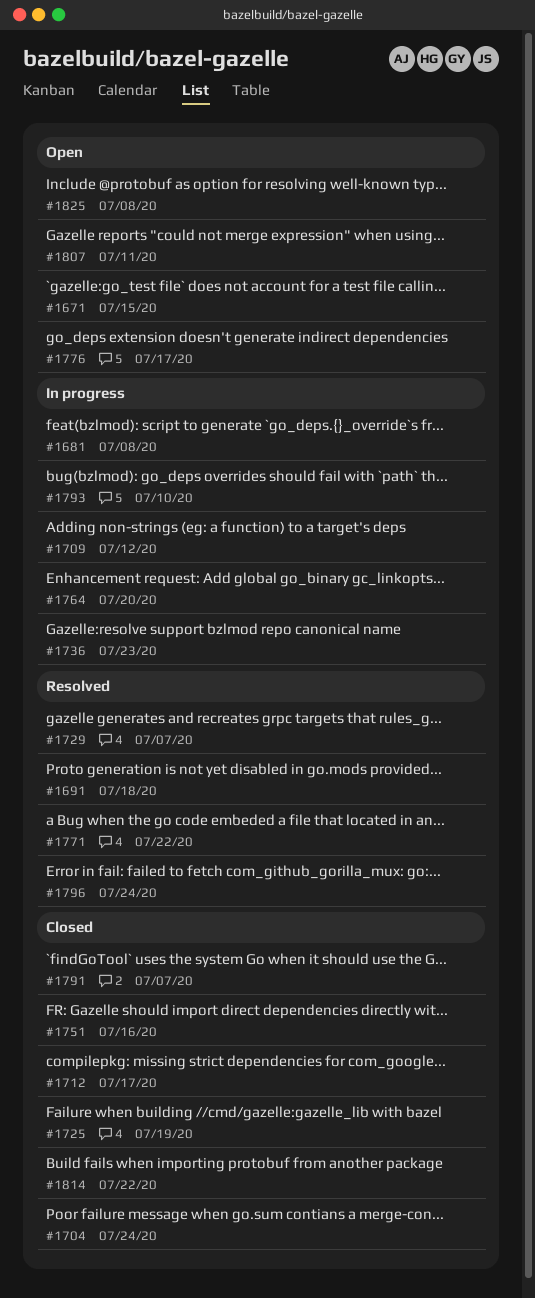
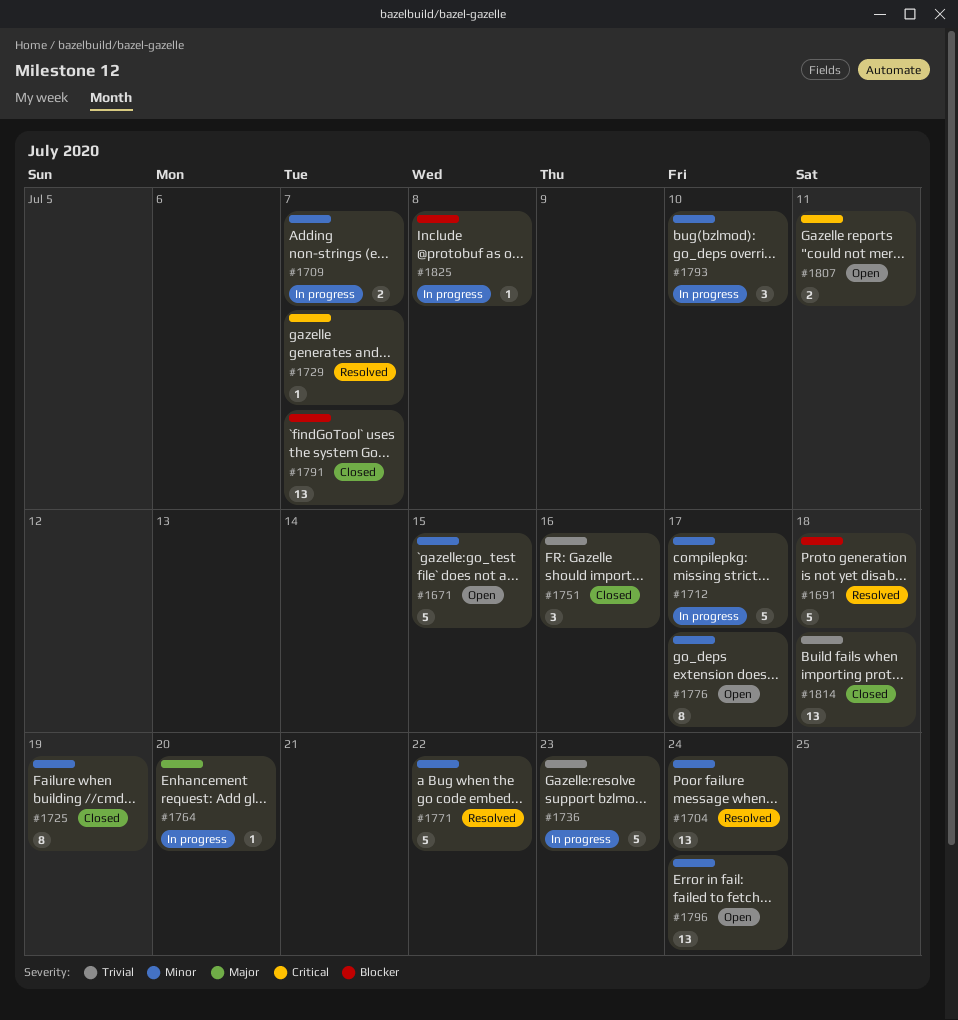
#1681: present -> none
#1704, status: Closed -> Resolved
#1709, due: Jul 12 -> Jul 7
#1712, status: Closed -> In progress
#1796, status: Resolved -> Open
#1814, due: Jul 22 -> Jul 18
#1825, status: Open -> In progress

